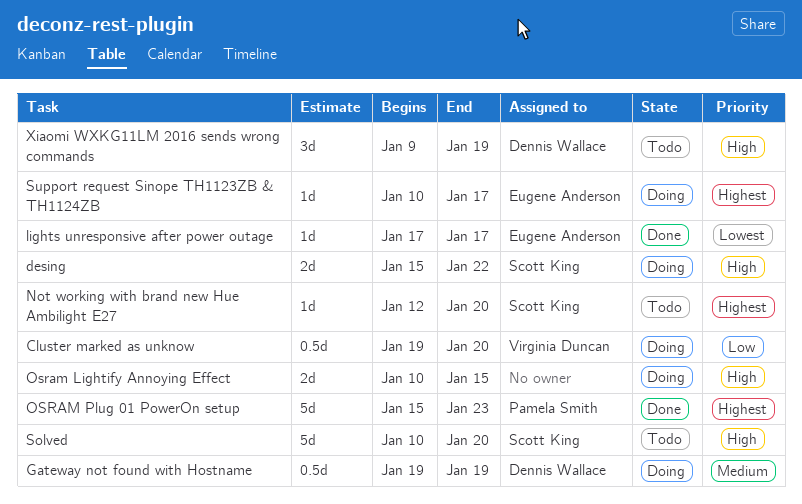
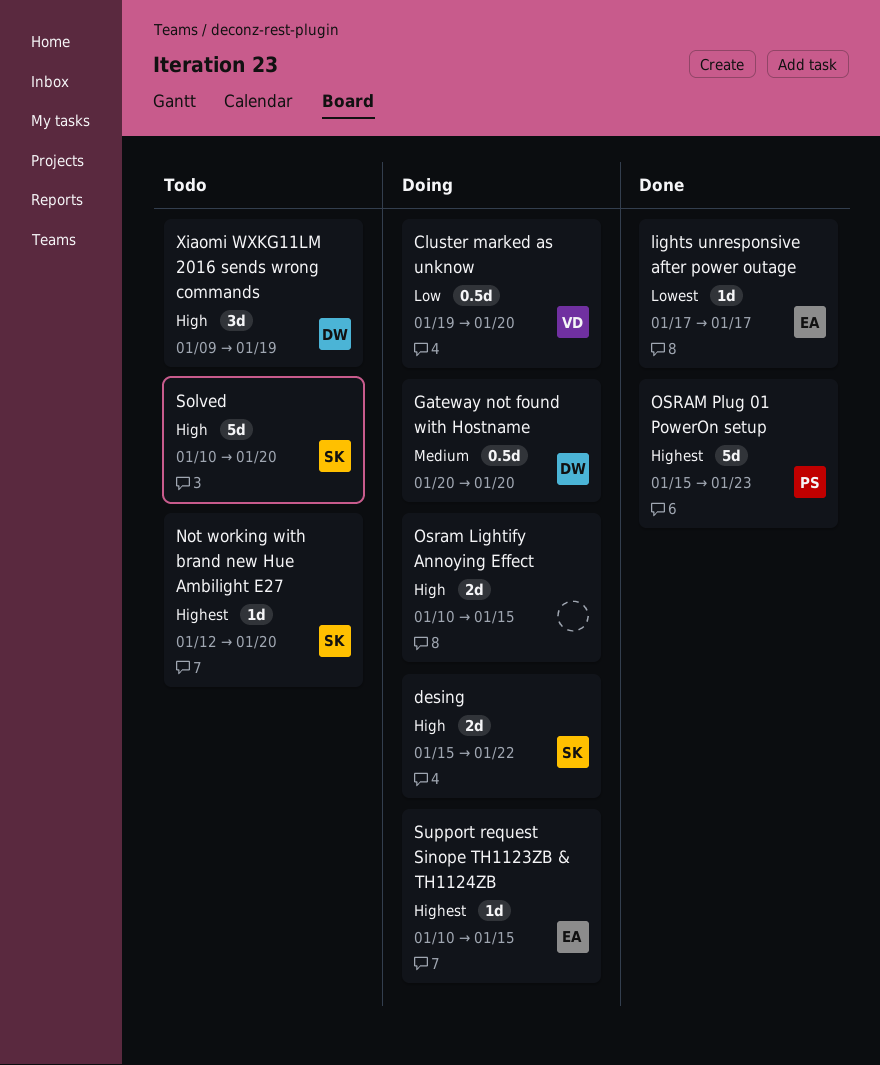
Gateway not found with Hostname, start: Jan 19 -> Jan 20
Gateway not found with Hostname, due: Jan 19 -> Jan 20
Support request Sinope TH1123ZB & TH1124ZB, due: Jan 17 -> Jan 15

